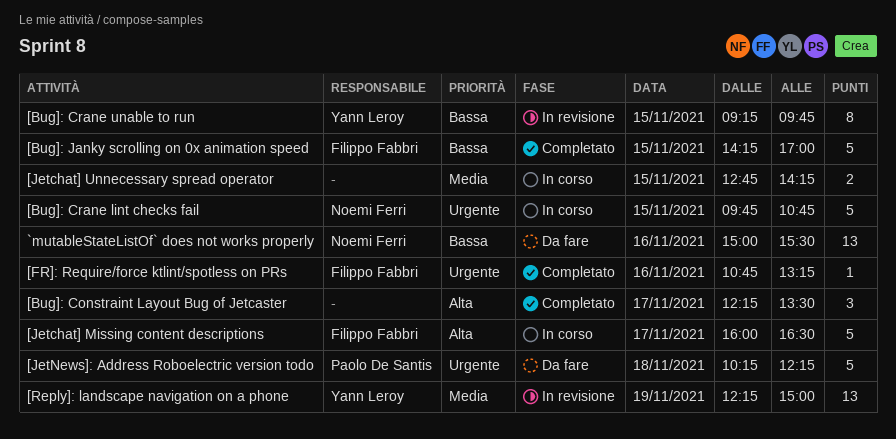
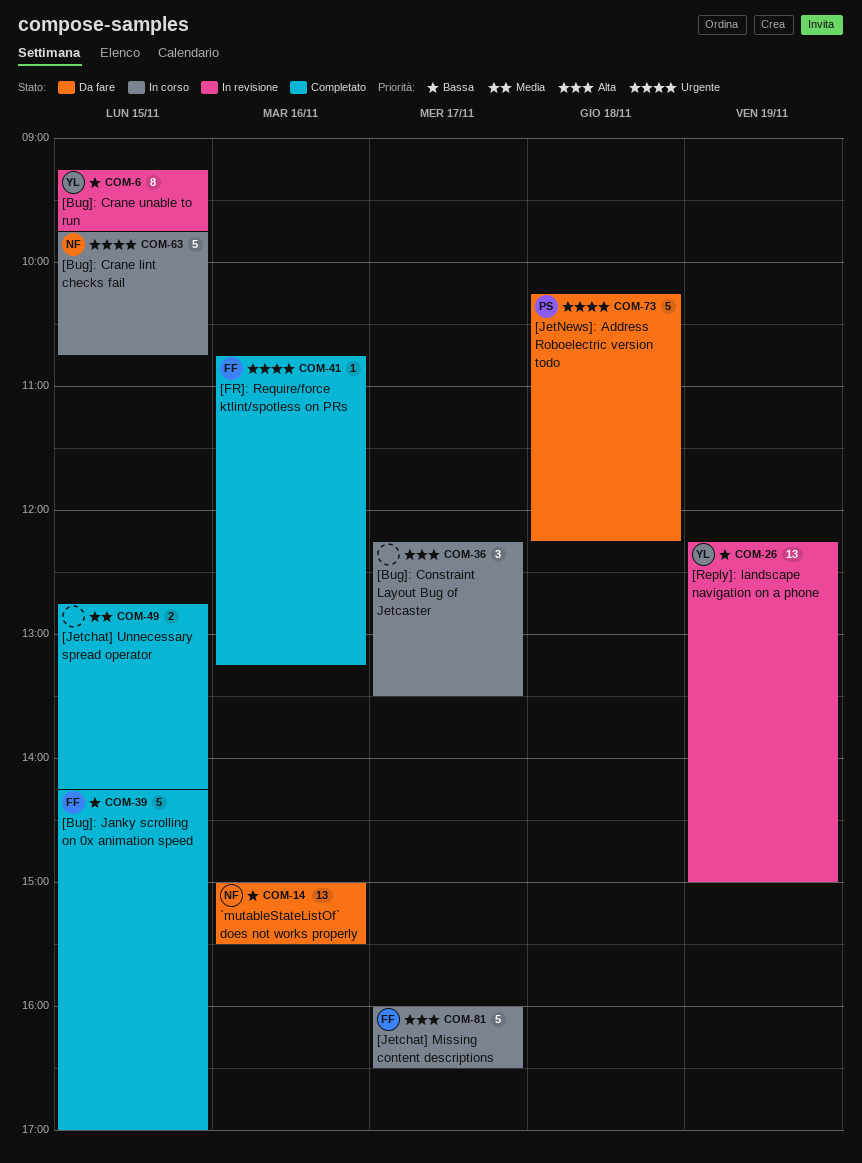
[Bug]: Constraint Layout Bug of Jetcaster, status: Completato -> In corso
[Jetchat] Unnecessary spread operator, status: In corso -> Completato
[Reply]: landscape navigation on a phone, priority: Media -> Bassa

